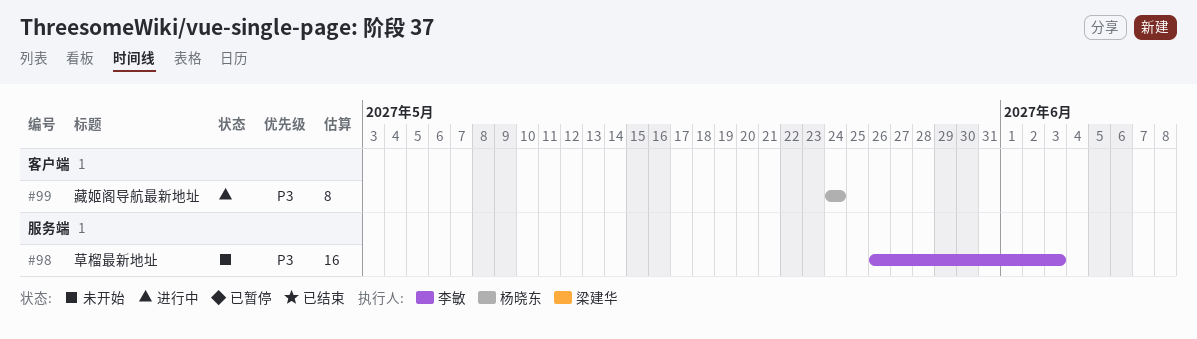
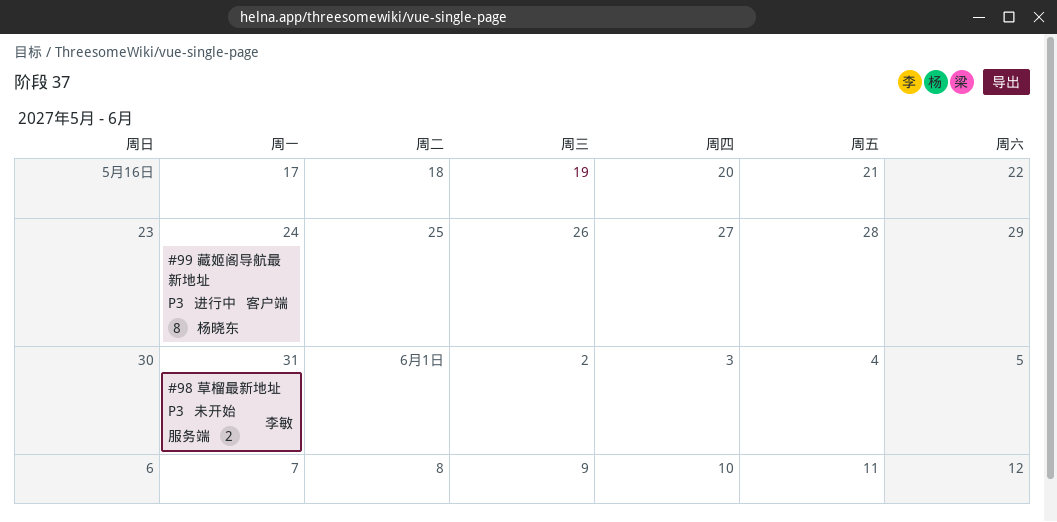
#98, estimate: 16 -> 2
#98, due: Jun 3 -> May 31

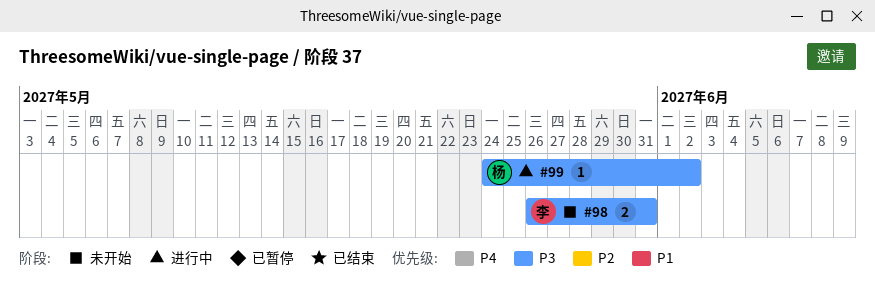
#99, estimate: 8 -> 1
#99, due: May 24 -> Jun 2

